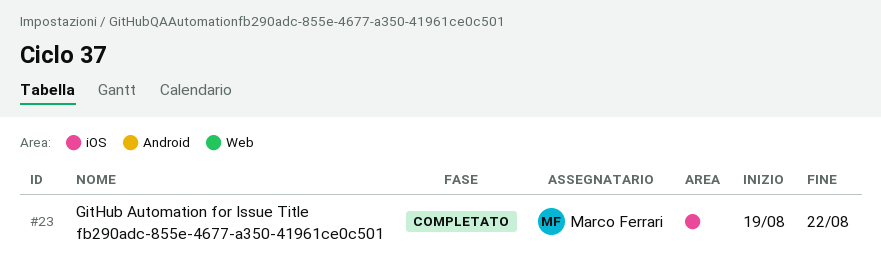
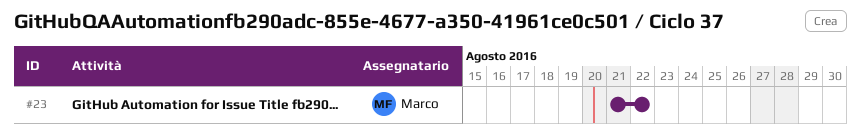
#23, start: Aug 19 -> Aug 21

